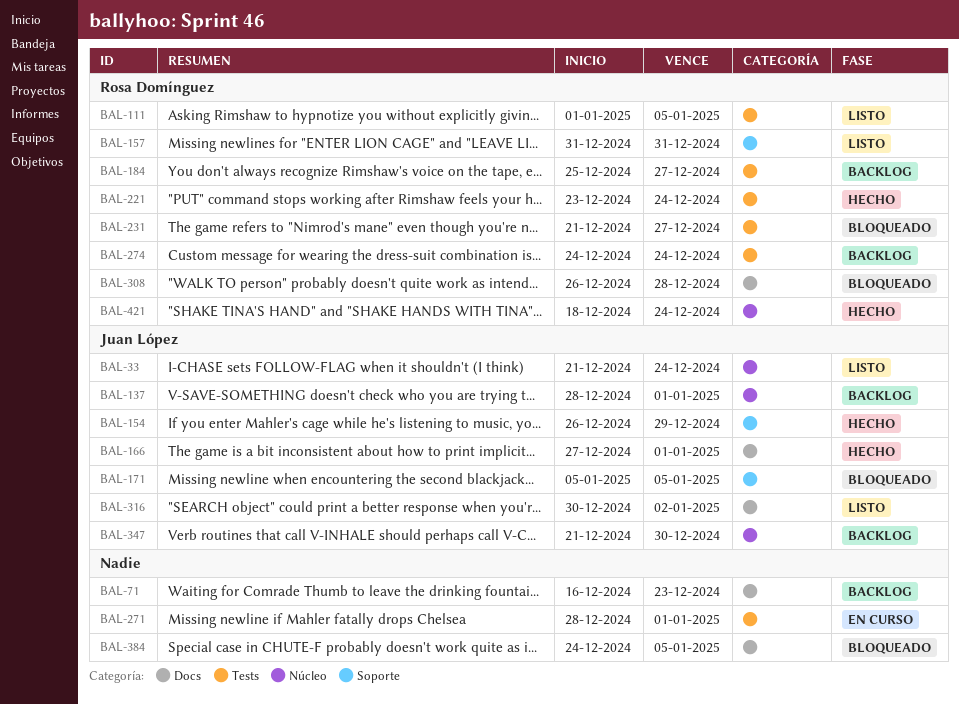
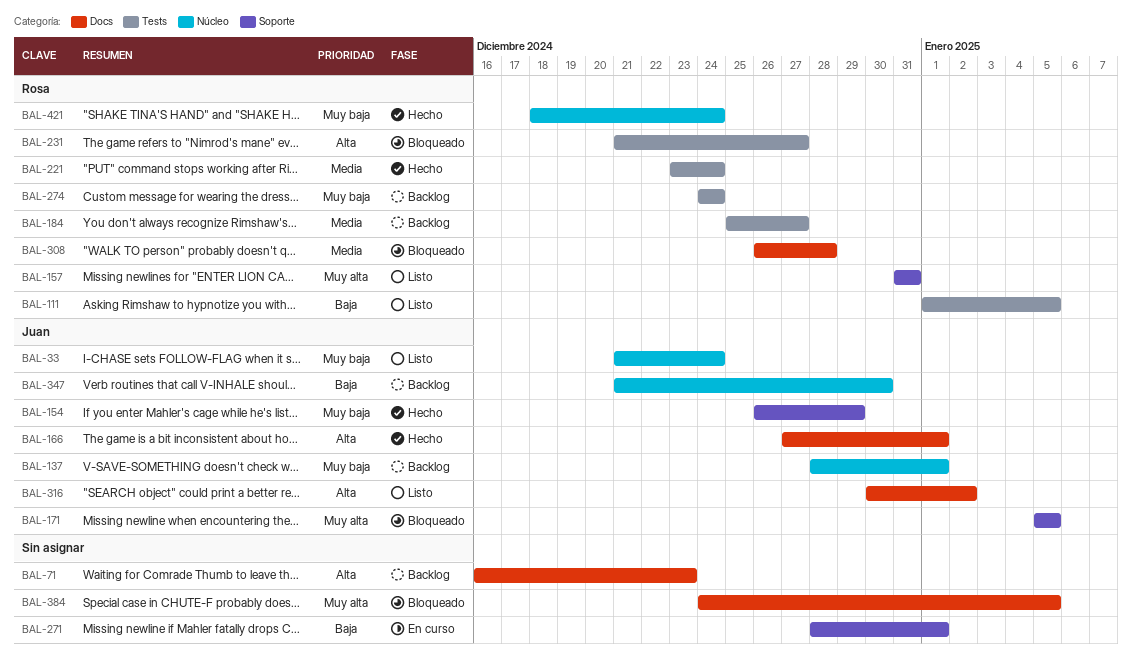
BAL-271, label: Tests -> Soporte

